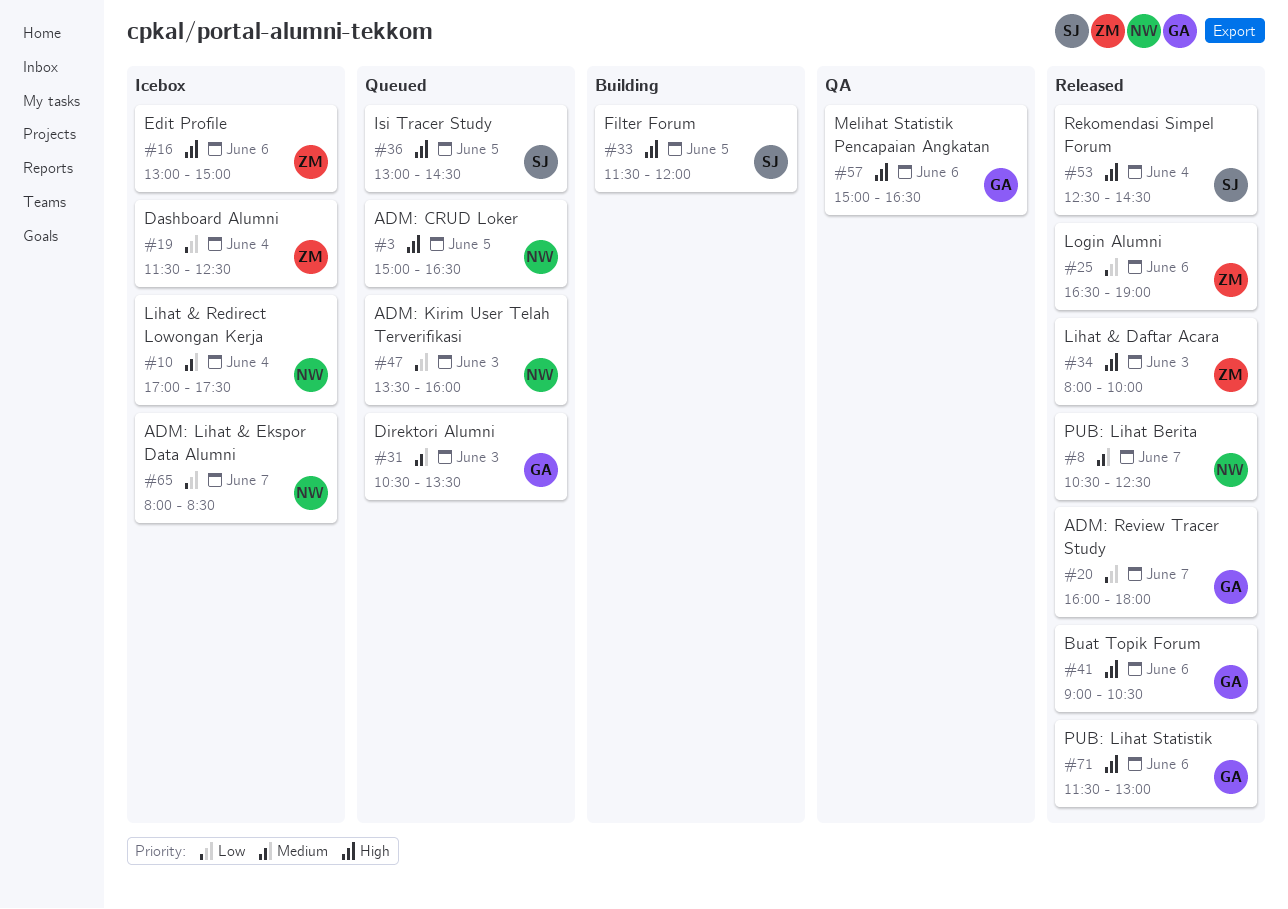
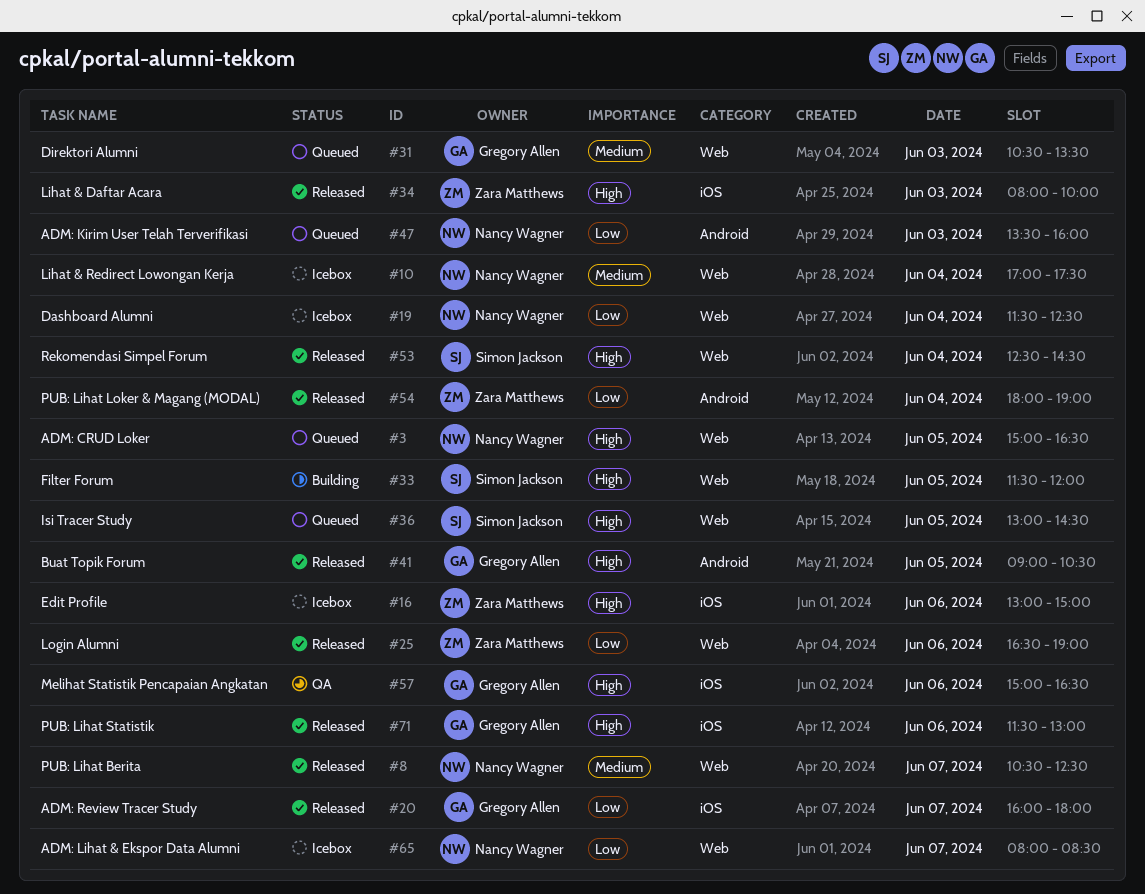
#19, owner: Zara Matthews -> Nancy Wagner
#41, day: Jun 6 -> Jun 5
#54: none -> present

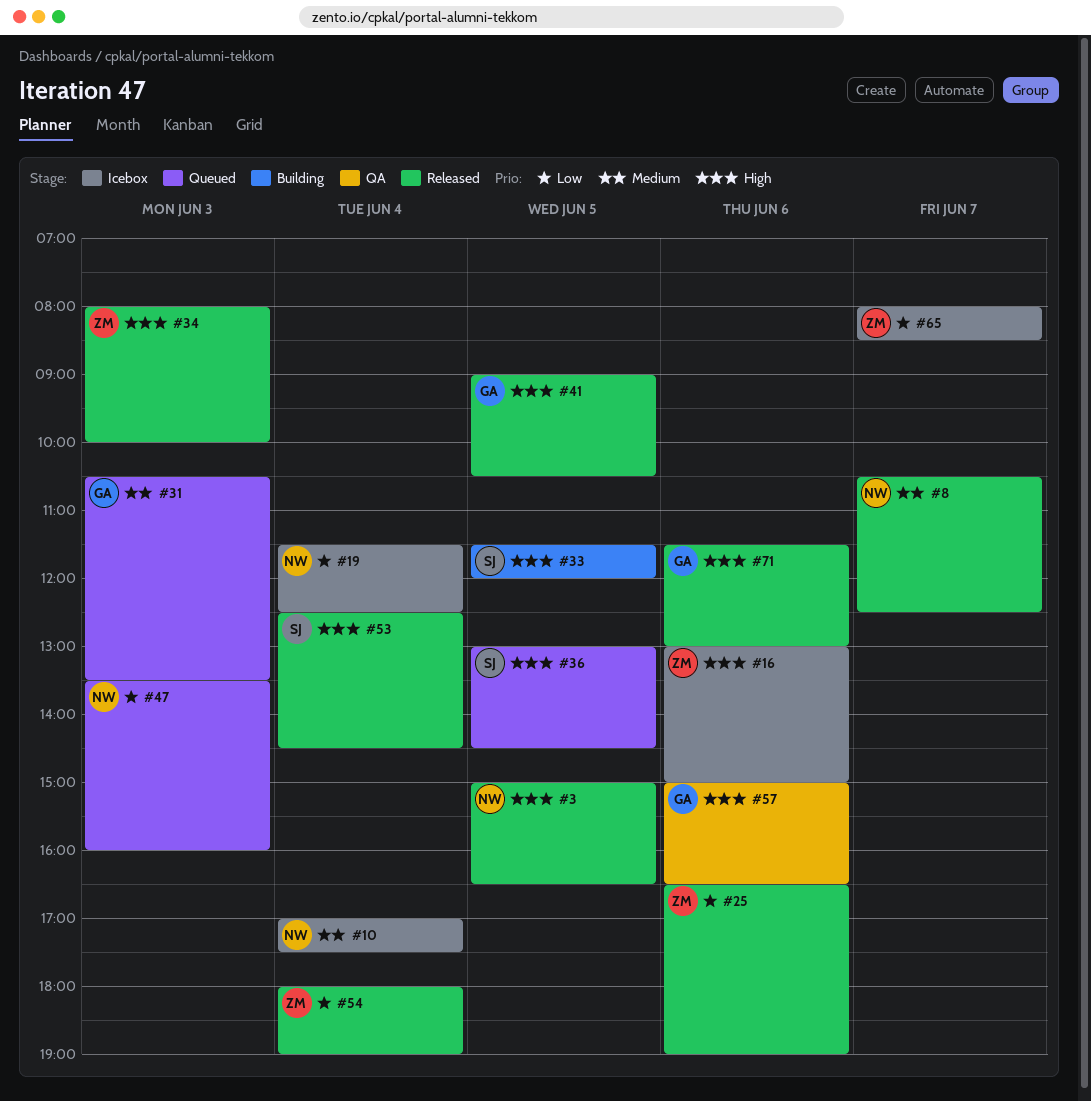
#3, status: Queued -> Released
#20: present -> none
#65, owner: Nancy Wagner -> Zara Matthews

